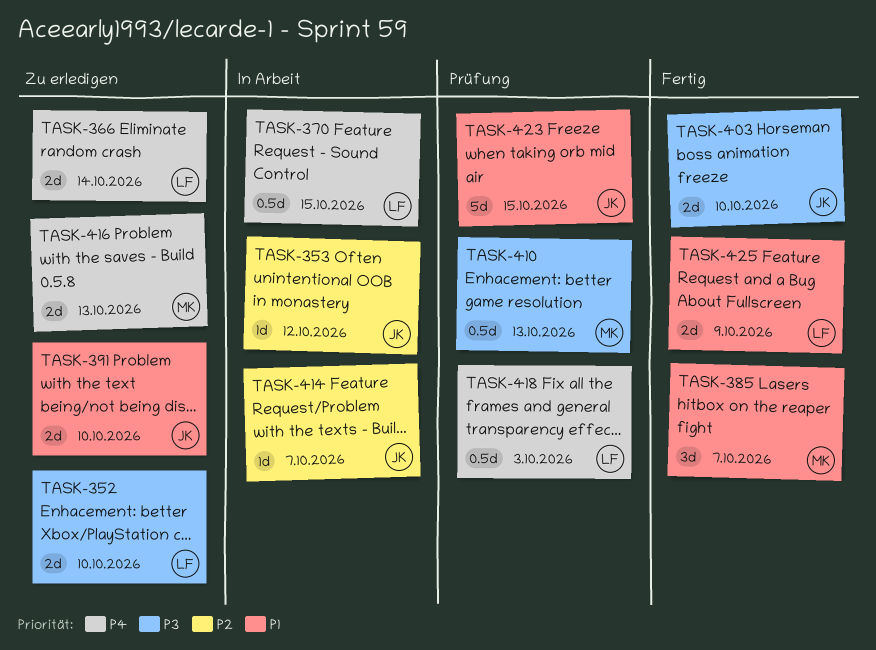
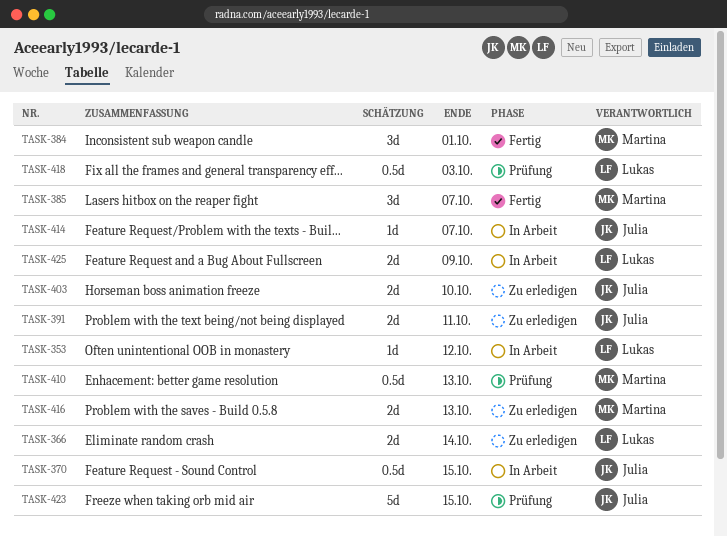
TASK-352: present -> none
TASK-353, owner: Julia -> Lukas
TASK-370, owner: Lukas -> Julia
TASK-384: none -> present
TASK-391, due: Oct 10 -> Oct 11
TASK-403, status: Fertig -> Zu erledigen
TASK-425, status: Fertig -> In Arbeit

